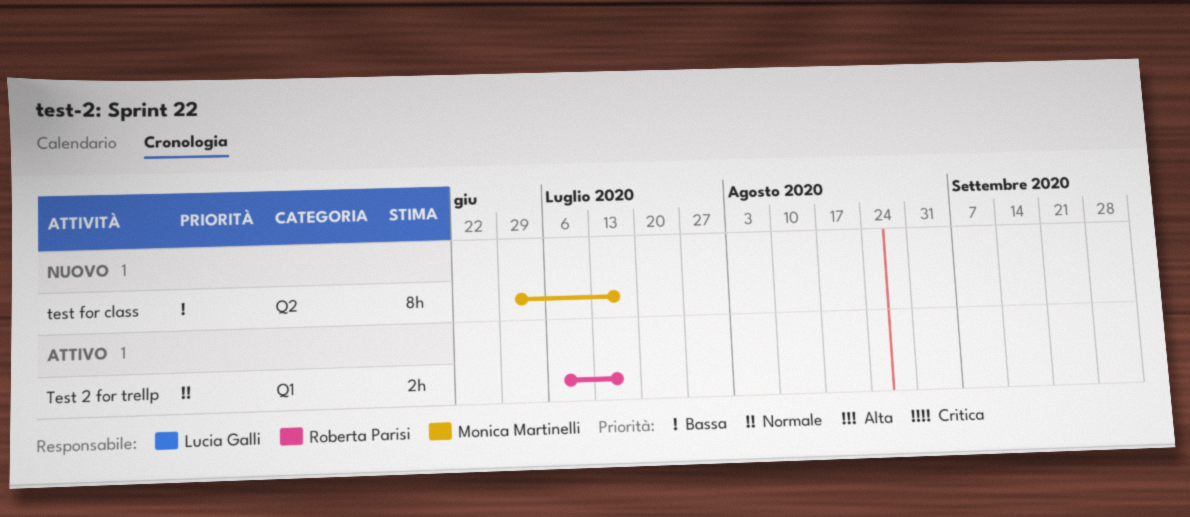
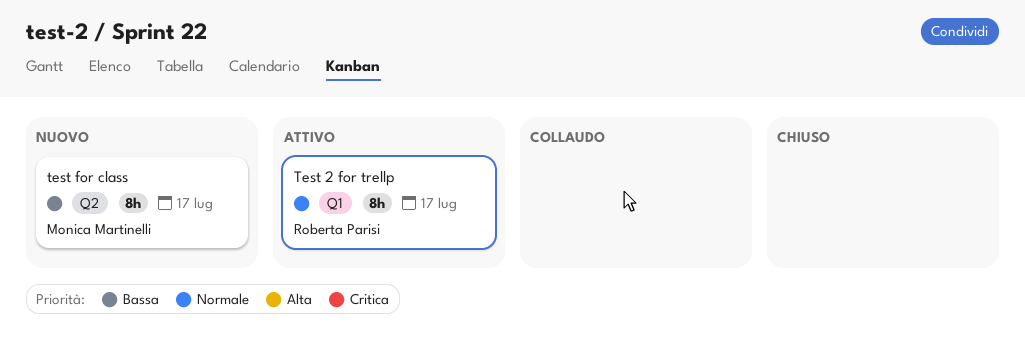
Test 2 for trellp, estimate: 2h -> 8h

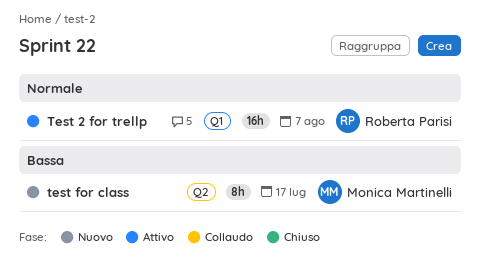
Test 2 for trellp, estimate: 8h -> 16h
Test 2 for trellp, due: Jul 17 -> Aug 7

